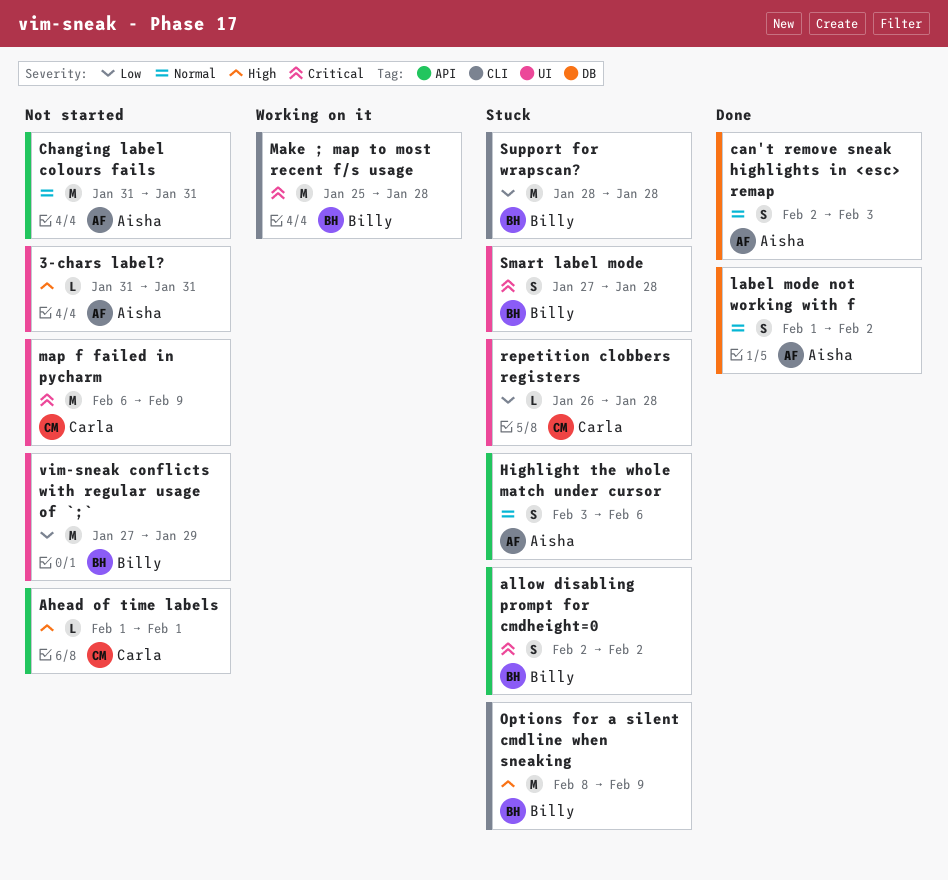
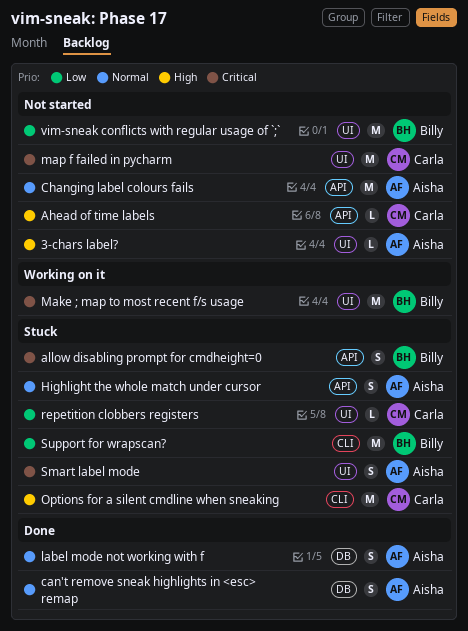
Make ; map to most recent f/s usage, label: CLI -> UI
Options for a silent cmdline when sneaking, owner: Billy -> Carla
Smart label mode, owner: Billy -> Aisha

